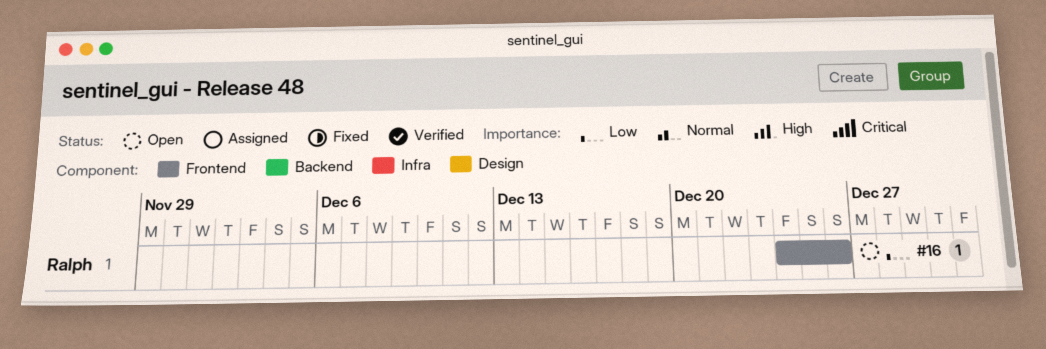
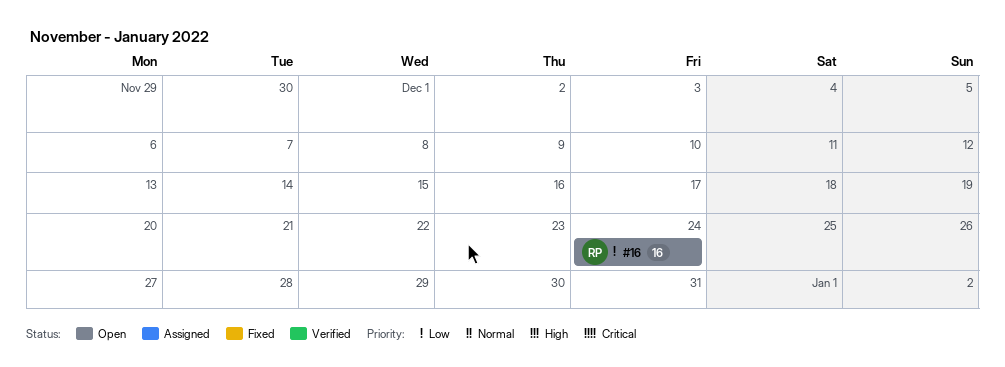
#16, estimate: 1 -> 16
#16, due: Dec 26 -> Dec 24

